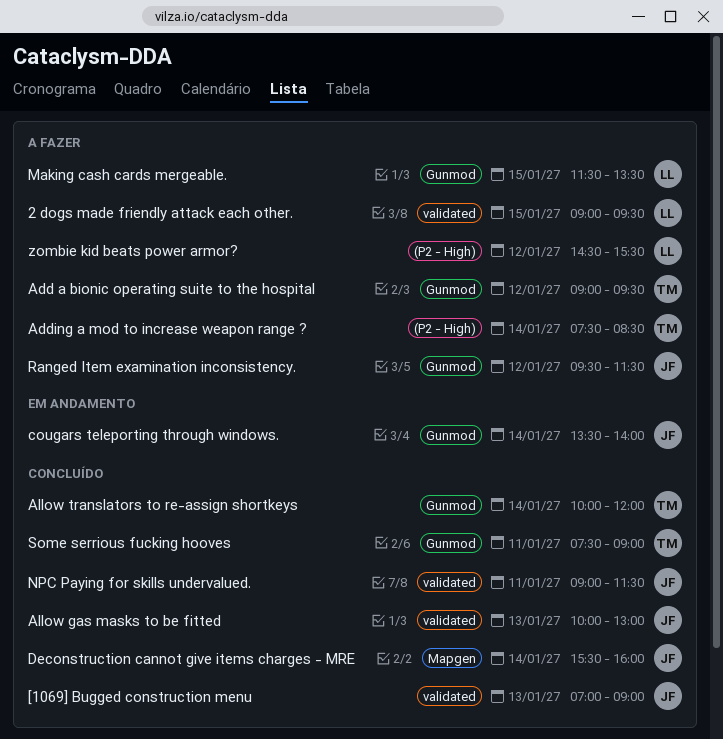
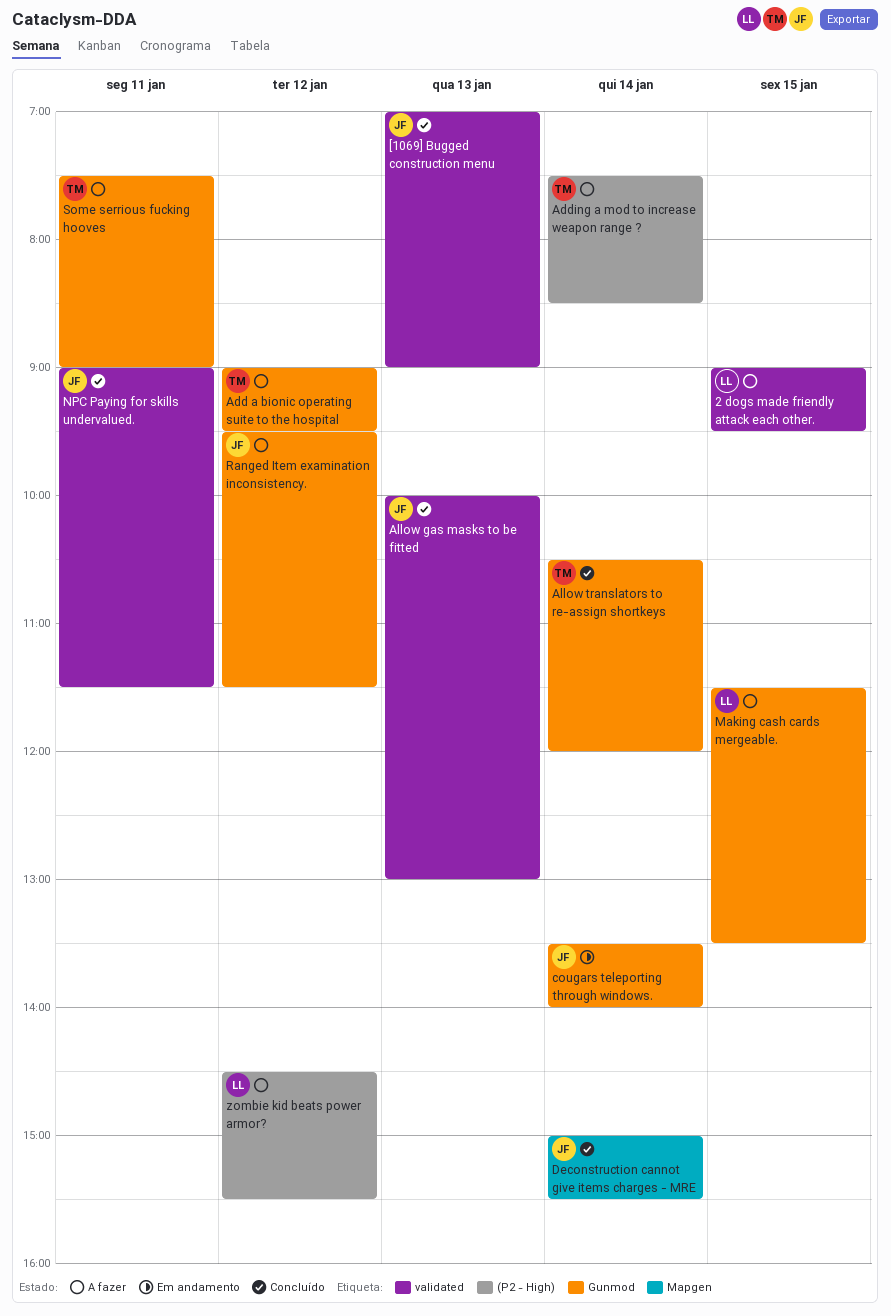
Allow translators to re-assign shortkeys, begins: 10:00 -> 10:30
Deconstruction cannot give items charges - MRE, begins: 15:30 -> 15:00
Deconstruction cannot give items charges - MRE, ends: 16:00 -> 15:30
Some serrious fucking hooves, status: Concluído -> A fazer

